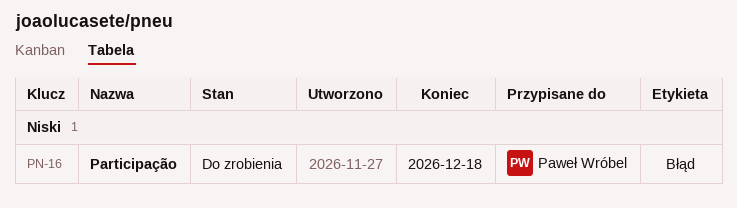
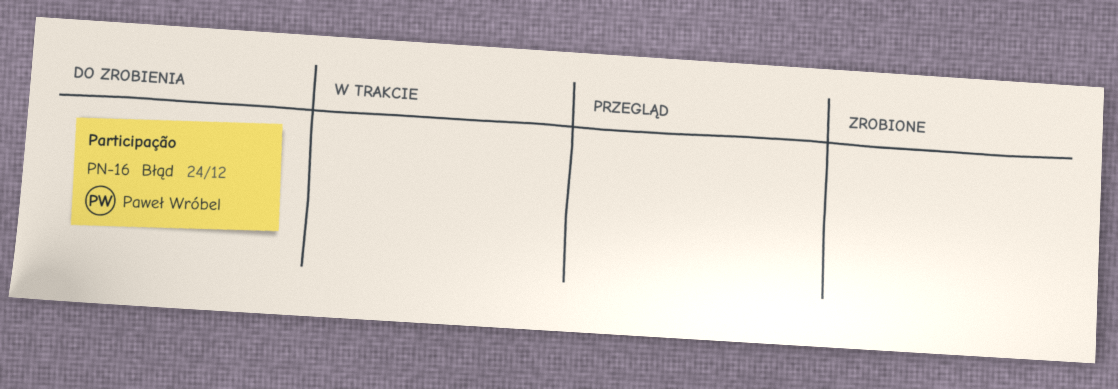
PN-16, due: Dec 18 -> Dec 24

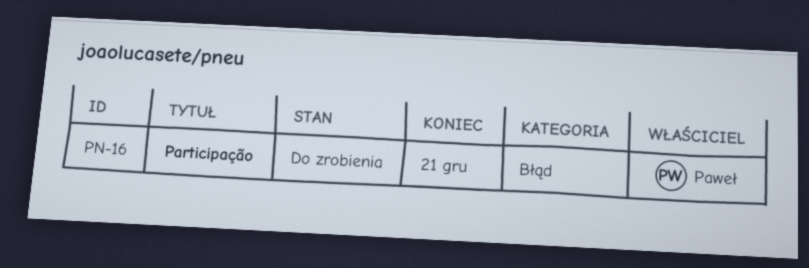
PN-16, due: Dec 24 -> Dec 21

